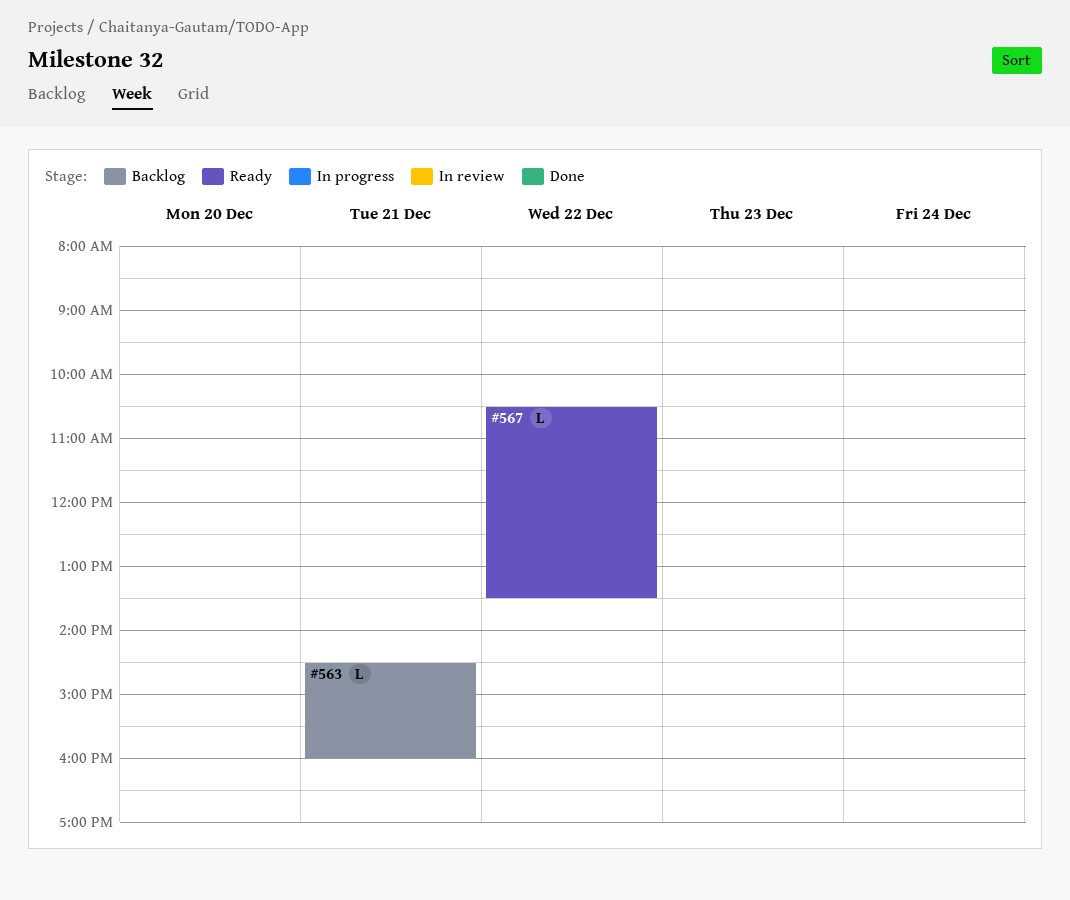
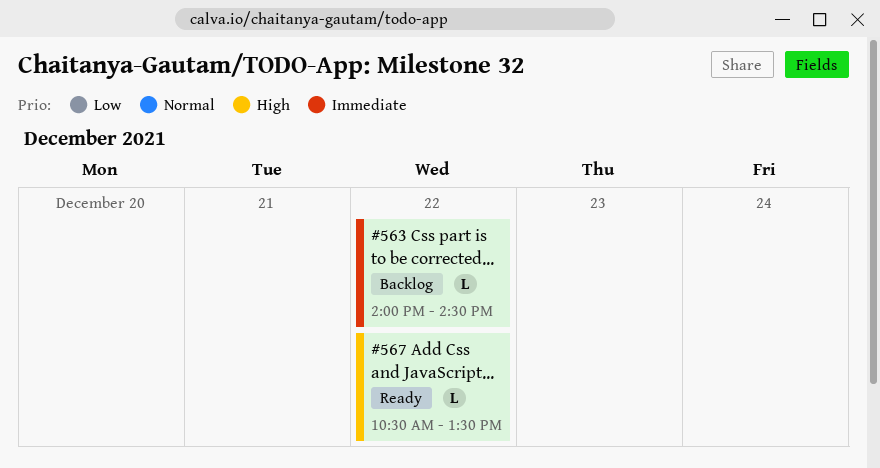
#563, day: Dec 21 -> Dec 22
#563, begins: 14:30 -> 14:00
#563, ends: 16:00 -> 14:30

